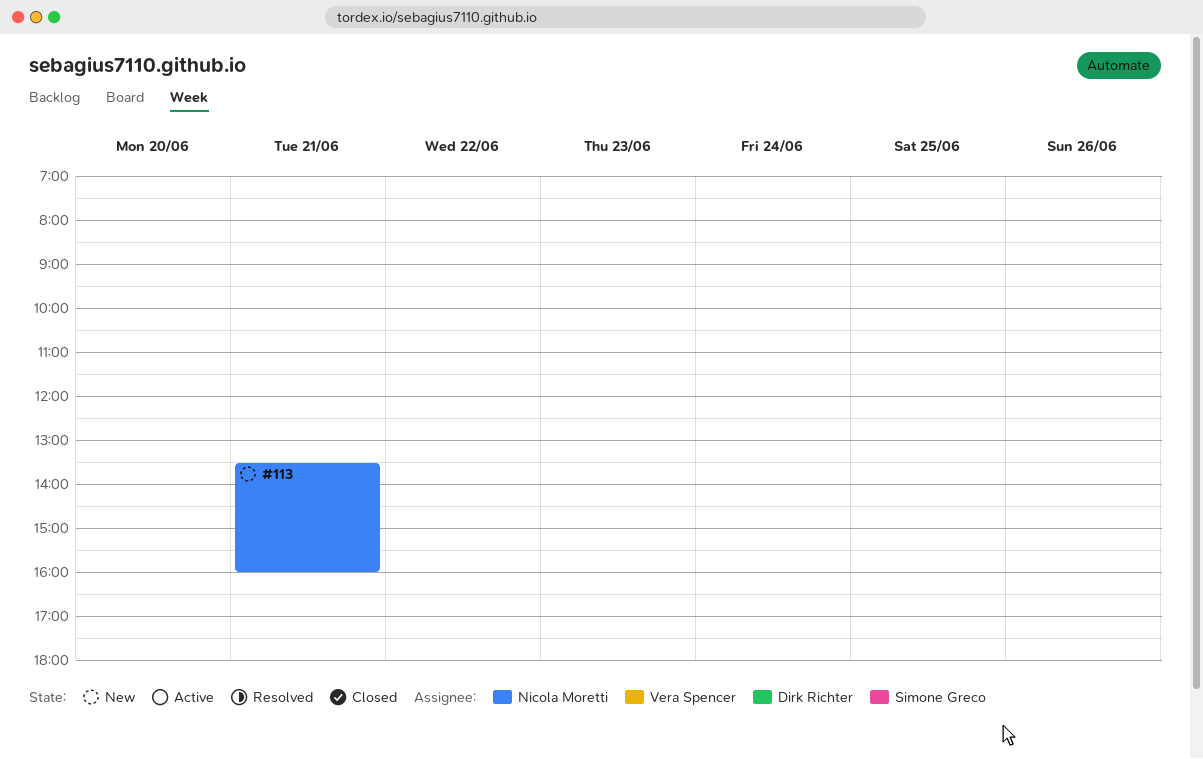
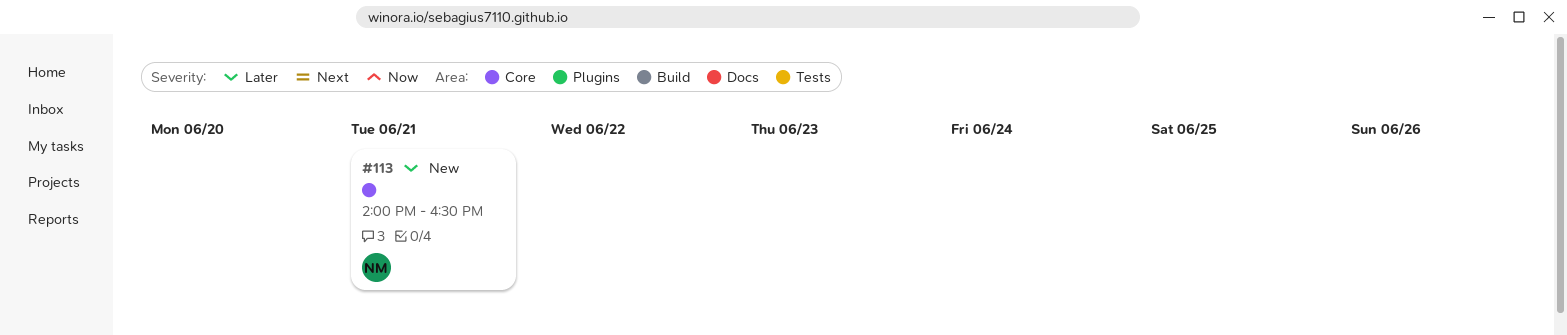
#113, begins: 13:30 -> 14:00
#113, ends: 16:00 -> 16:30

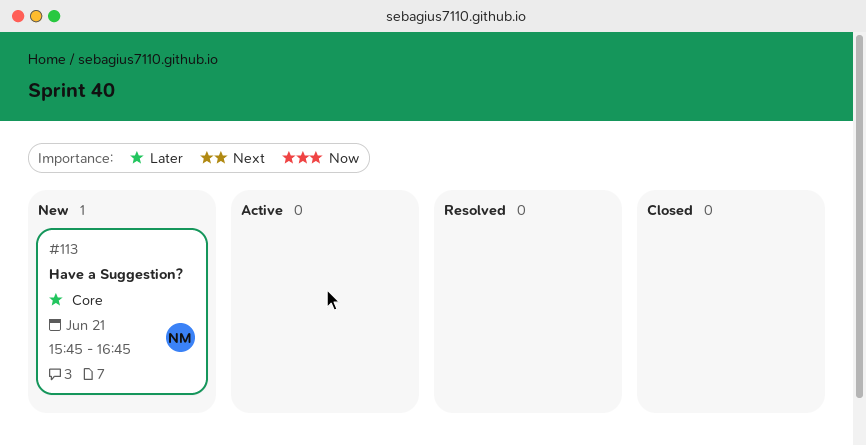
#113, begins: 14:00 -> 15:45
#113, ends: 16:30 -> 16:45

